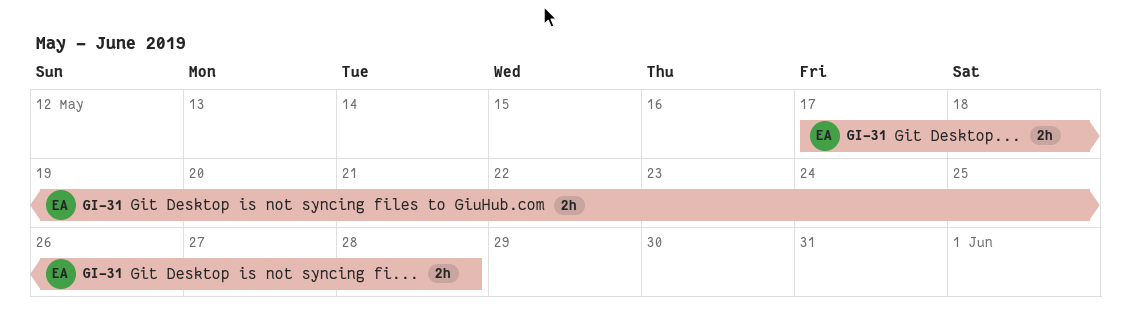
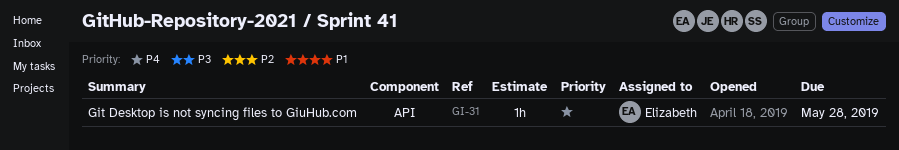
GI-31, estimate: 2h -> 1h

